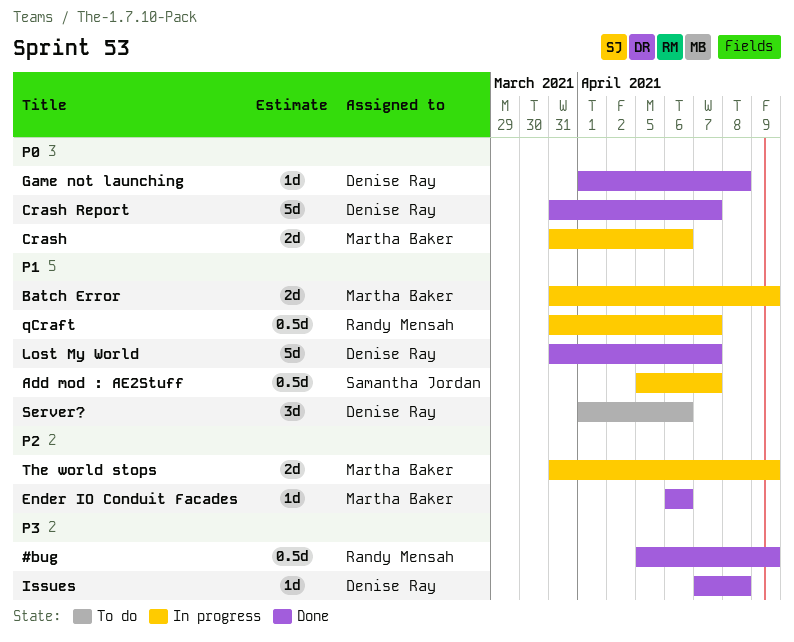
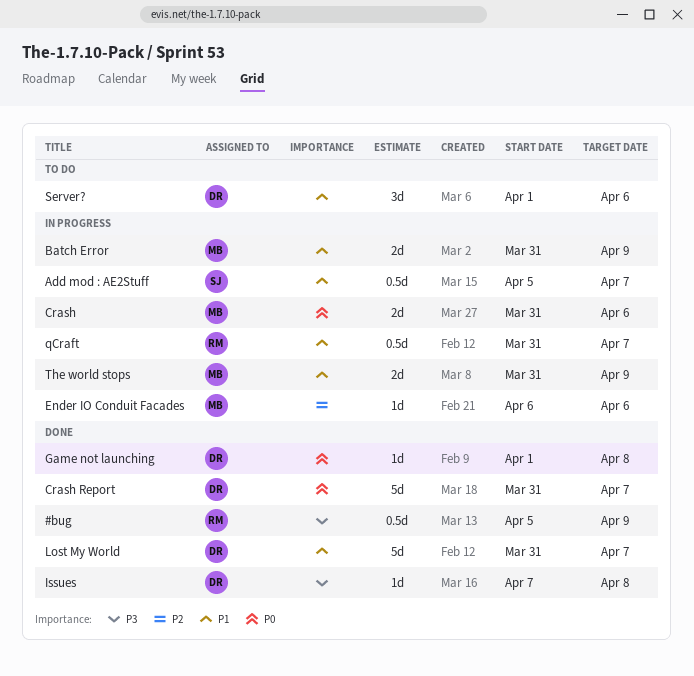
Ender IO Conduit Facades, status: Done -> In progress
The world stops, priority: P2 -> P1

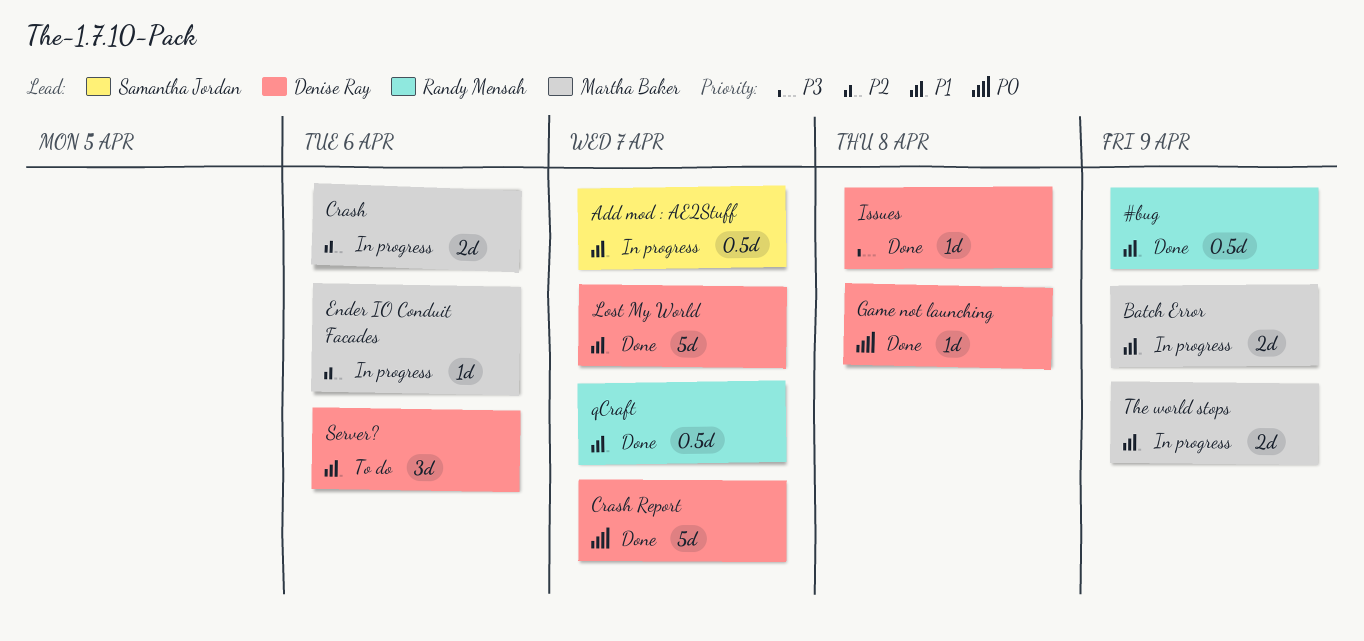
#bug, priority: P3 -> P1
Crash, priority: P0 -> P2
qCraft, status: In progress -> Done

